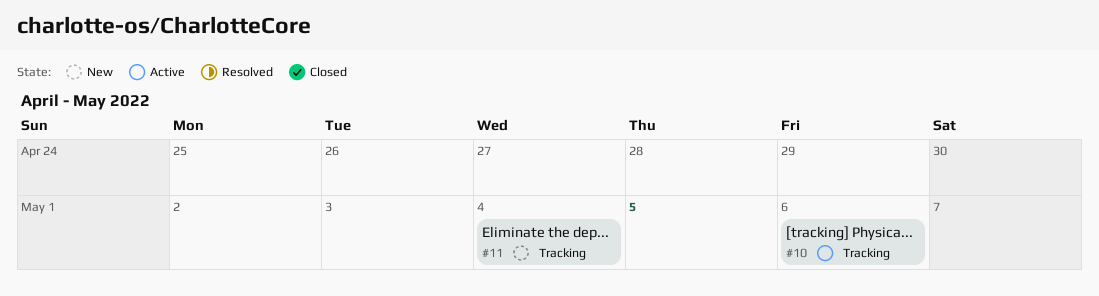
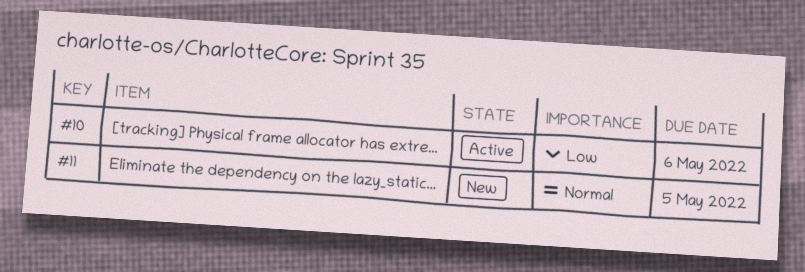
#11, due: May 4 -> May 5

